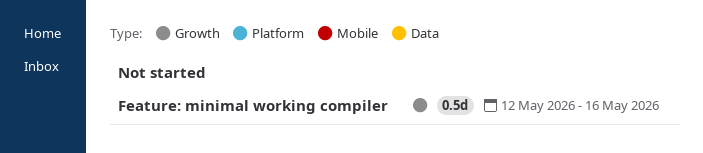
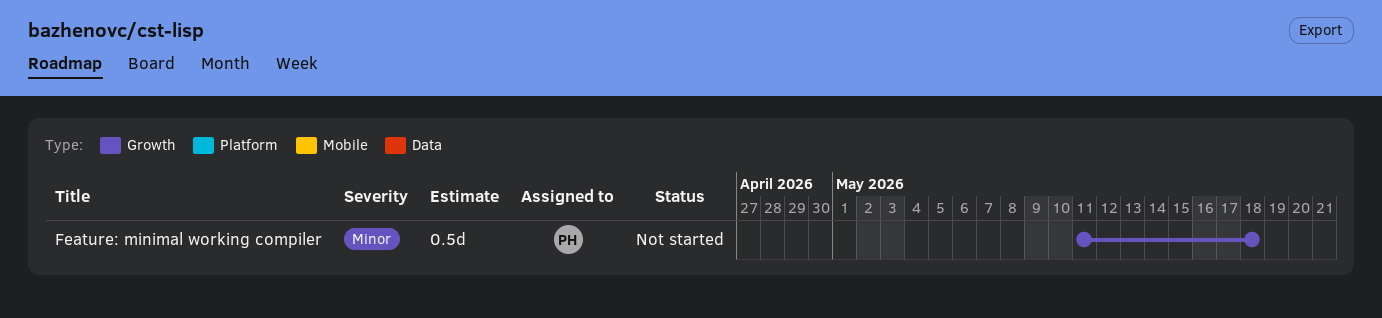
Feature: minimal working compiler, start: May 12 -> May 11
Feature: minimal working compiler, due: May 16 -> May 18

